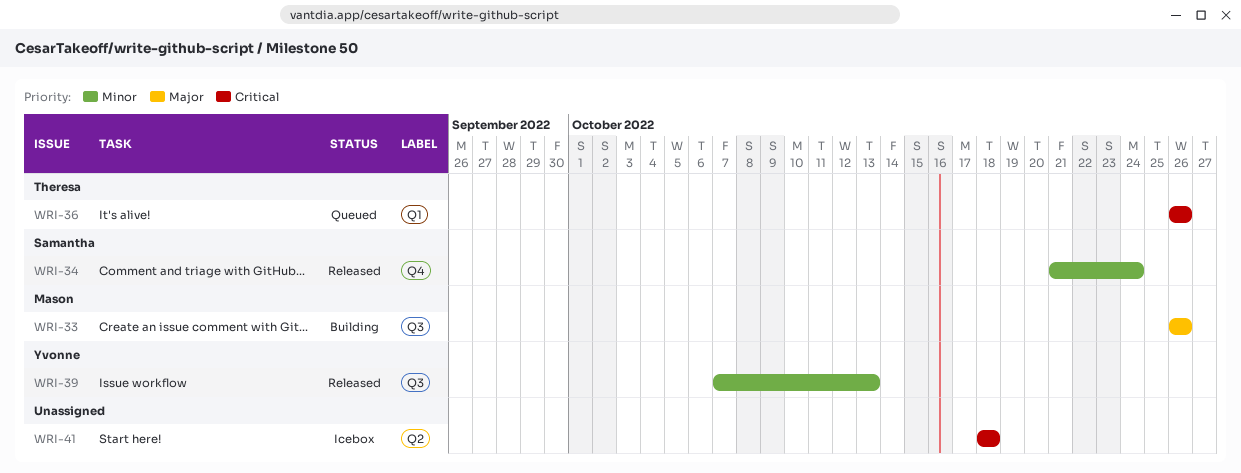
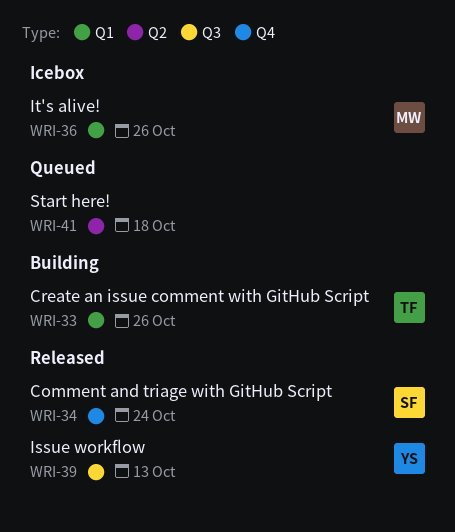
WRI-33, owner: Mason -> Theresa
WRI-33, label: Q3 -> Q1
WRI-36, status: Queued -> Icebox
WRI-36, owner: Theresa -> Mason
WRI-41, status: Icebox -> Queued

